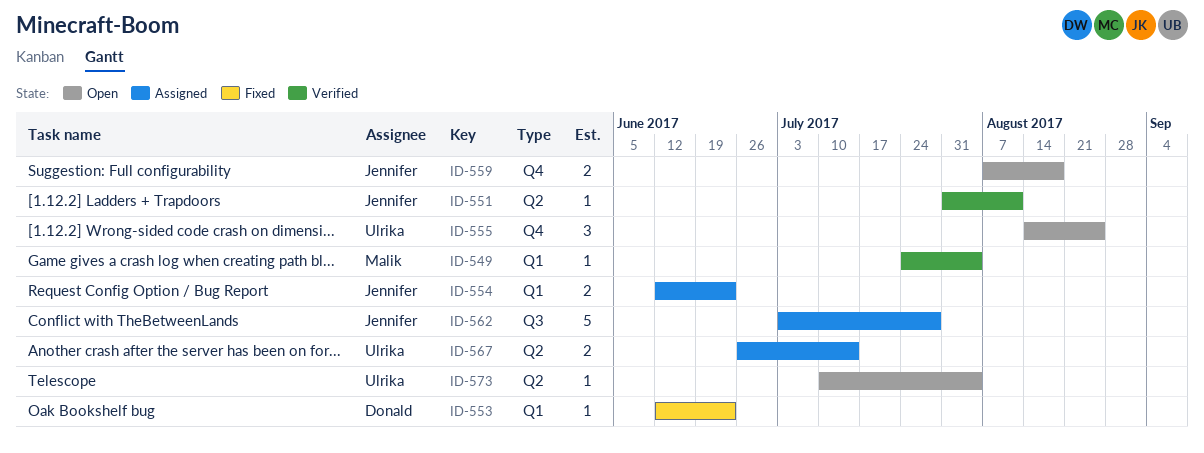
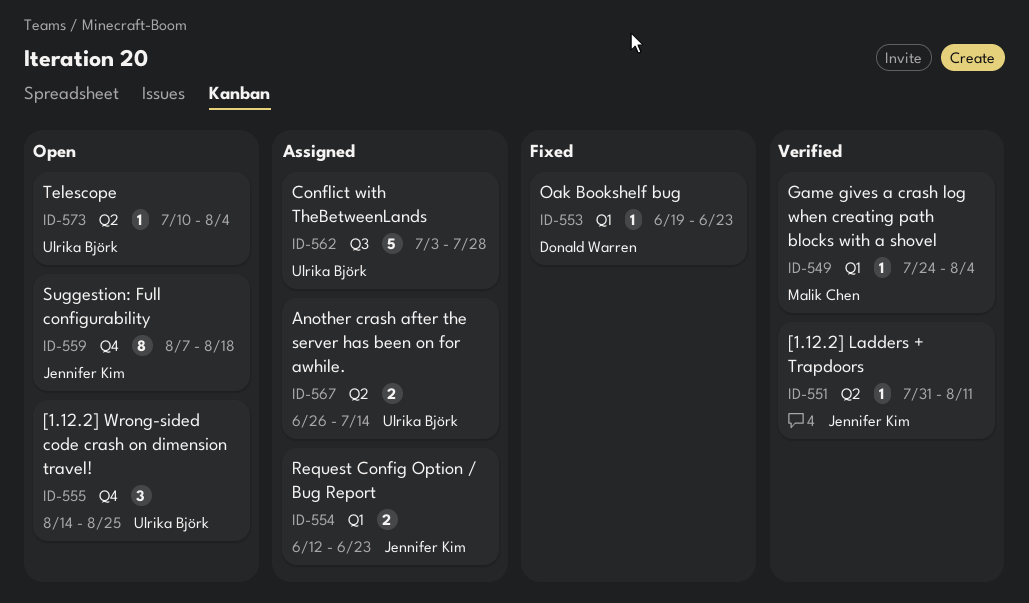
ID-553, start: Jun 12 -> Jun 19
ID-559, estimate: 2 -> 8
ID-562, owner: Jennifer Kim -> Ulrika Björk

